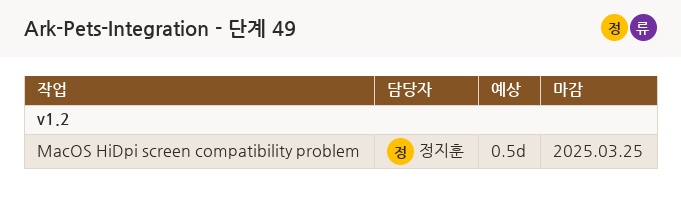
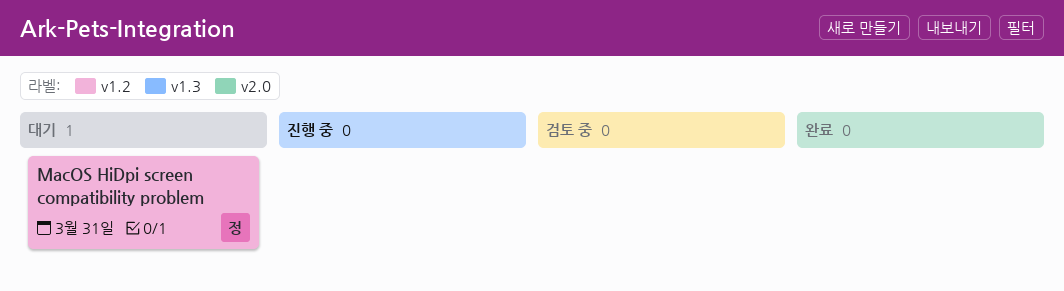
MacOS HiDpi screen compatibility problem, due: Mar 25 -> Mar 31

